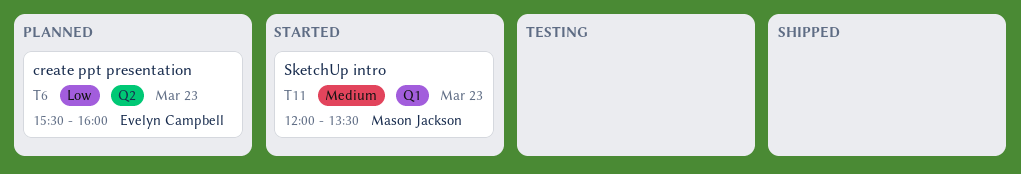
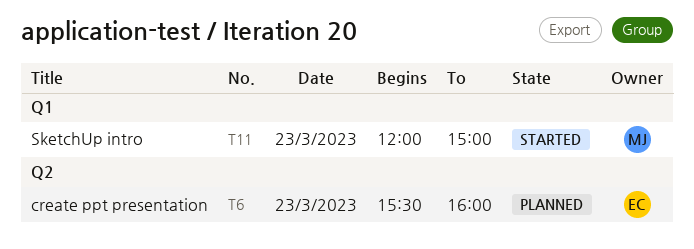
T11, ends: 13:30 -> 15:00

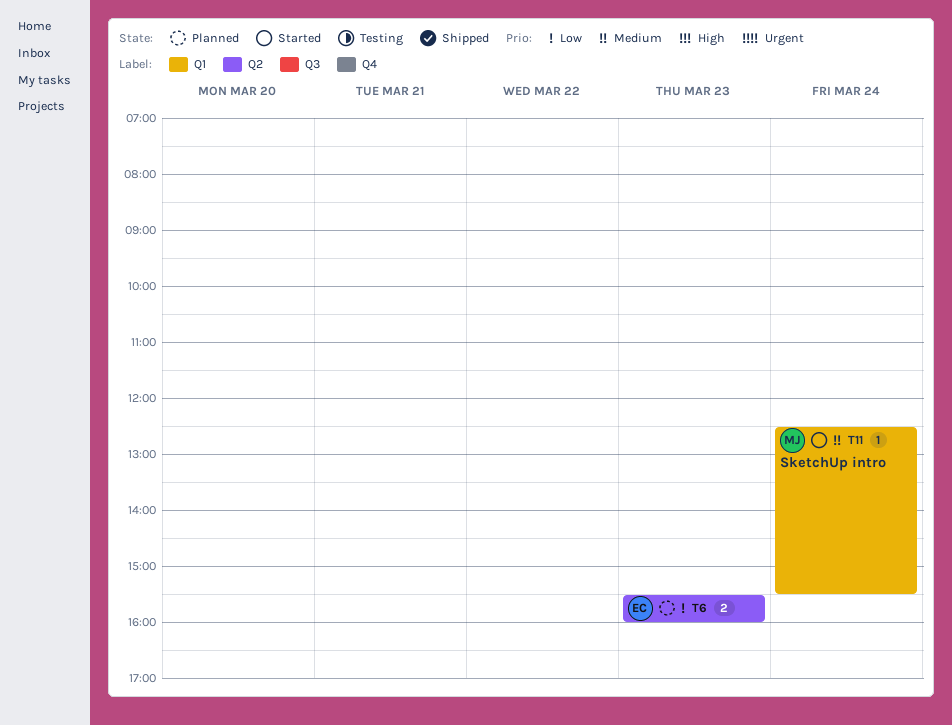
T11, day: Mar 23 -> Mar 24
T11, begins: 12:00 -> 12:30
T11, ends: 15:00 -> 15:30

